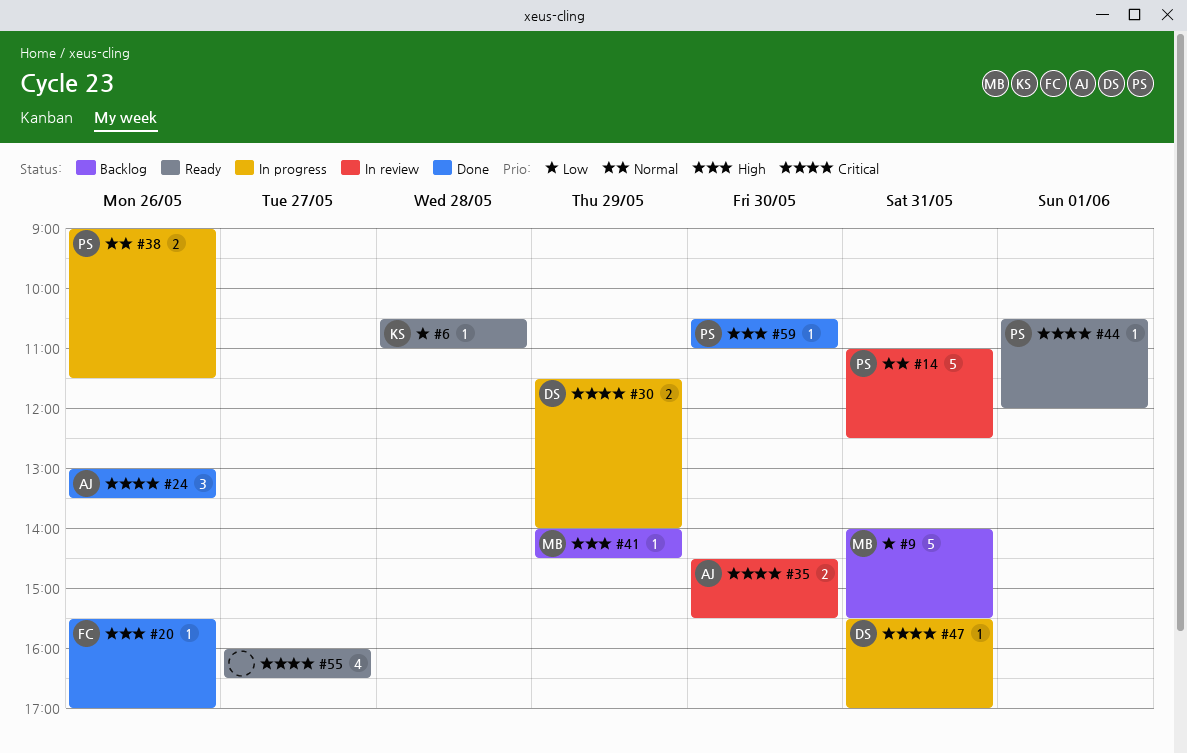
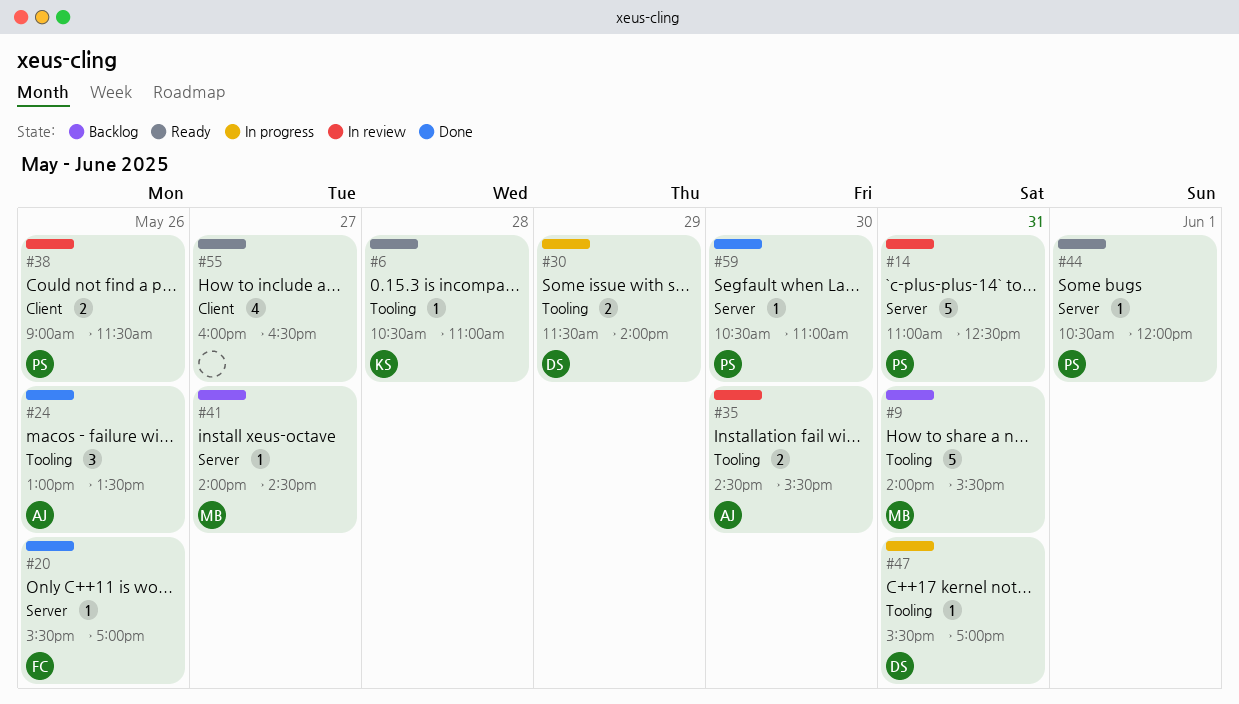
#38, status: In progress -> In review
#41, day: May 29 -> May 27

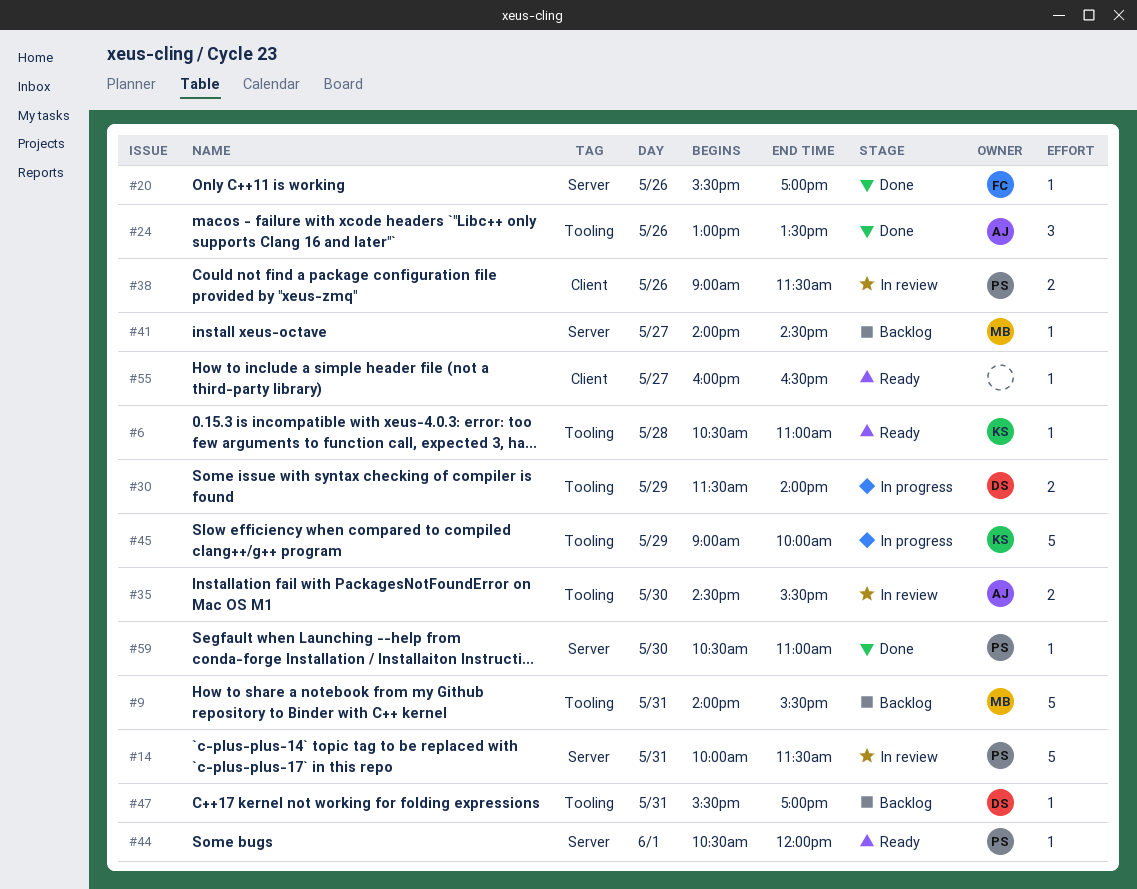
#14, begins: 11:00 -> 10:00
#14, ends: 12:30 -> 11:30
#45: none -> present
#47, status: In progress -> Backlog
#55, estimate: 4 -> 1

